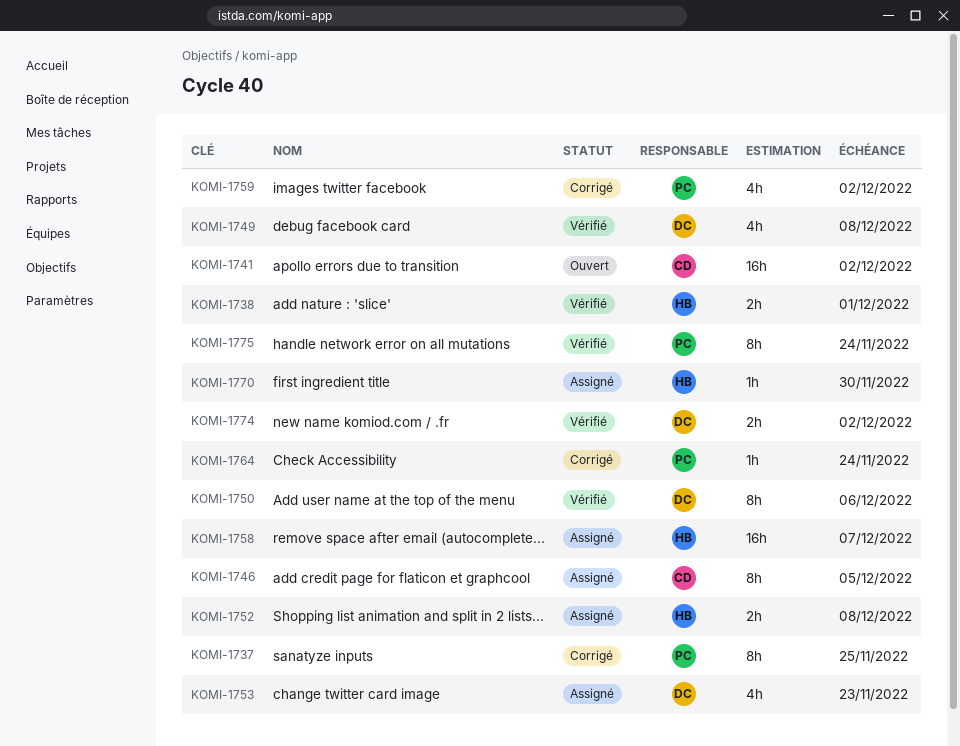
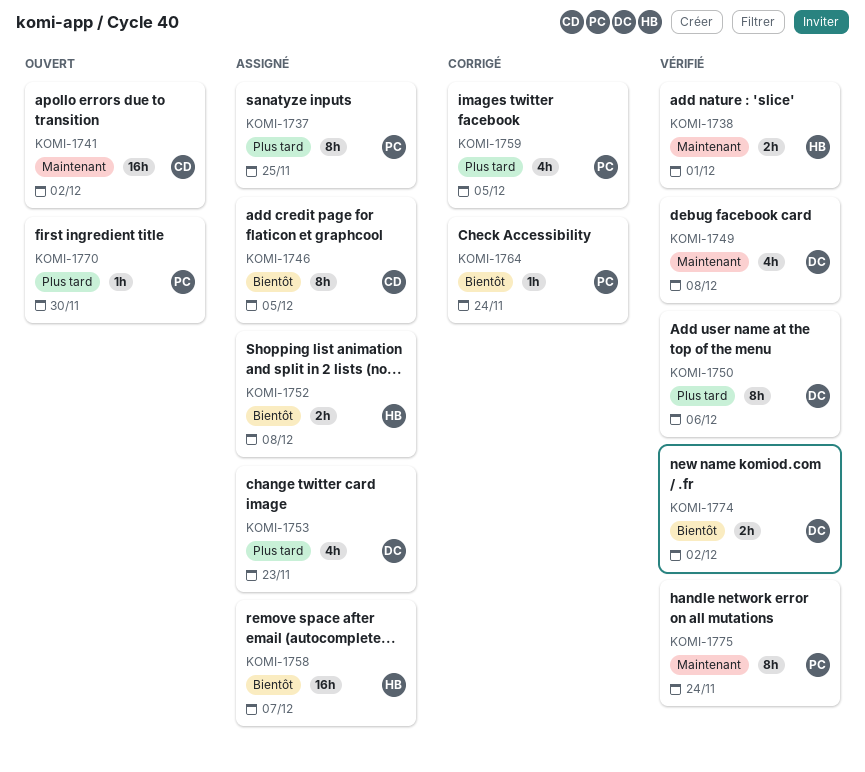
KOMI-1737, status: Corrigé -> Assigné
KOMI-1759, due: Dec 2 -> Dec 5
KOMI-1770, status: Assigné -> Ouvert
KOMI-1770, owner: HB -> PC

